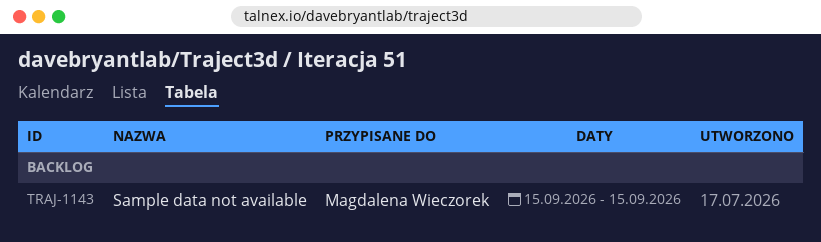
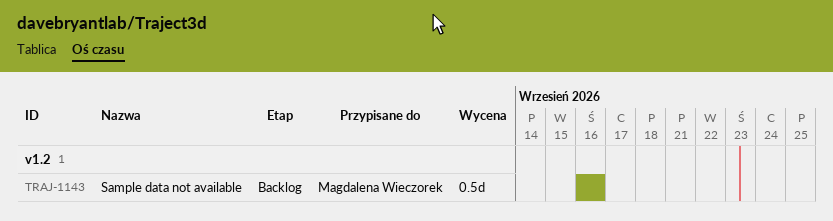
TRAJ-1143, start: Sep 15 -> Sep 16
TRAJ-1143, due: Sep 15 -> Sep 16

